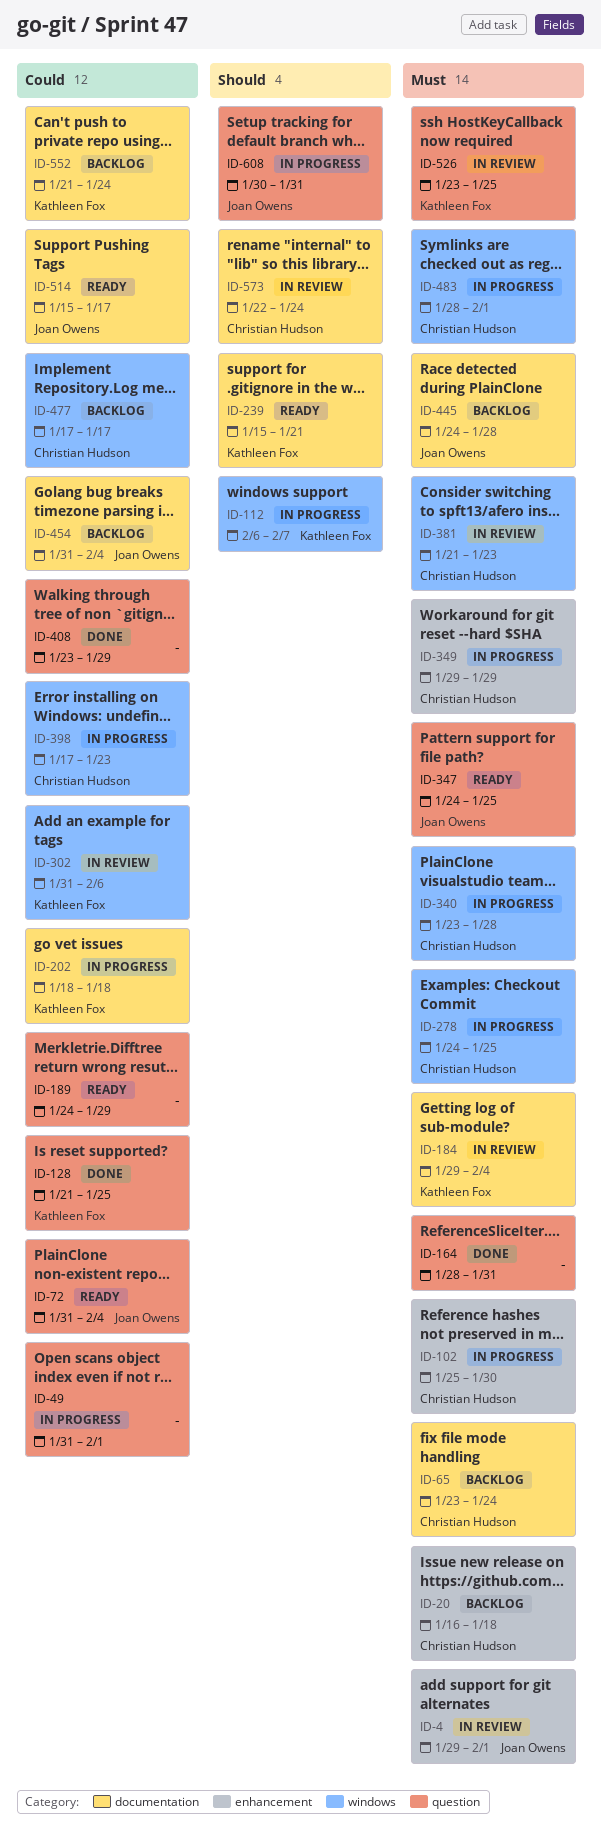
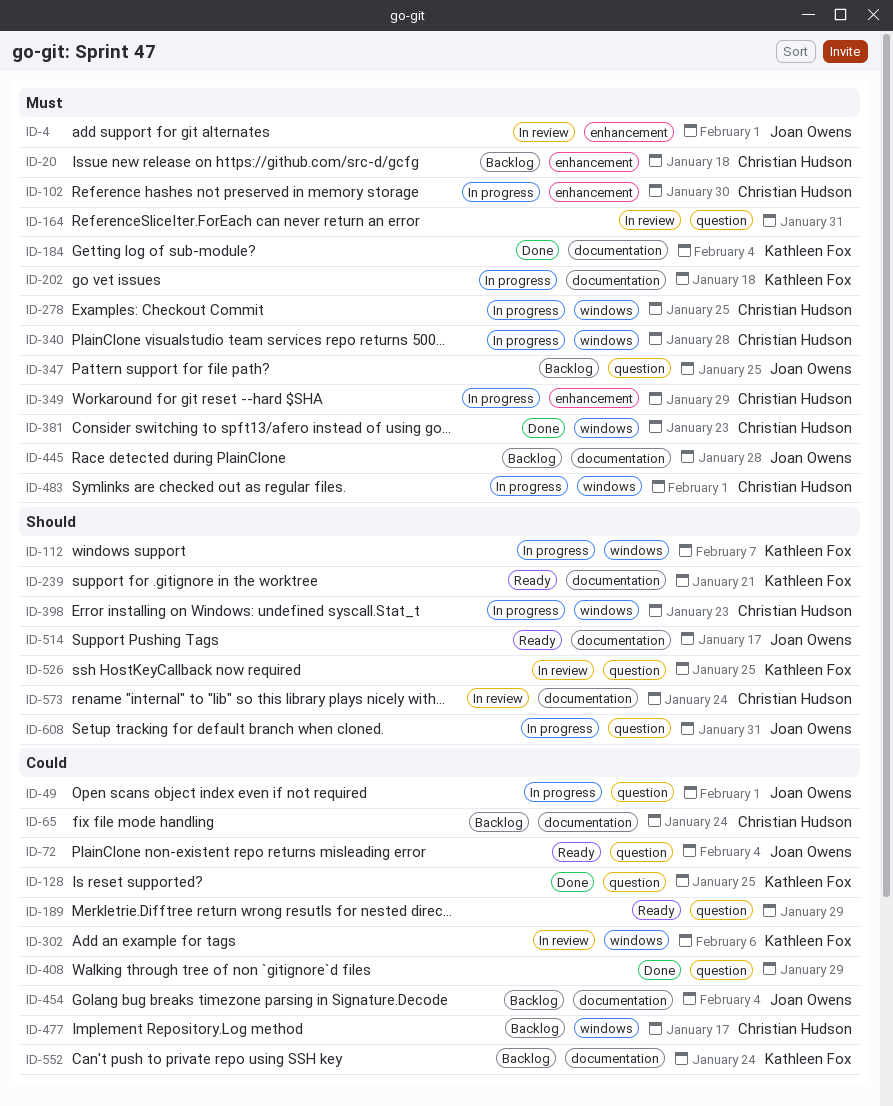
ID-49, owner: none -> Joan Owens
ID-65, priority: Must -> Could
ID-164, status: Done -> In review
ID-184, status: In review -> Done
ID-202, priority: Could -> Must
ID-347, status: Ready -> Backlog
ID-381, status: In review -> Done
ID-398, priority: Could -> Should
ID-514, priority: Could -> Should
ID-526, priority: Must -> Should

